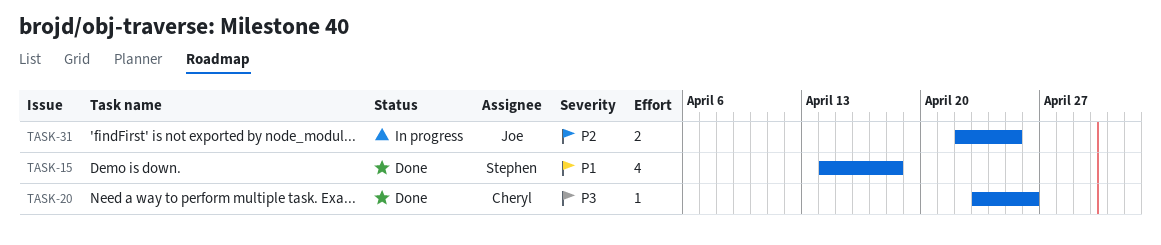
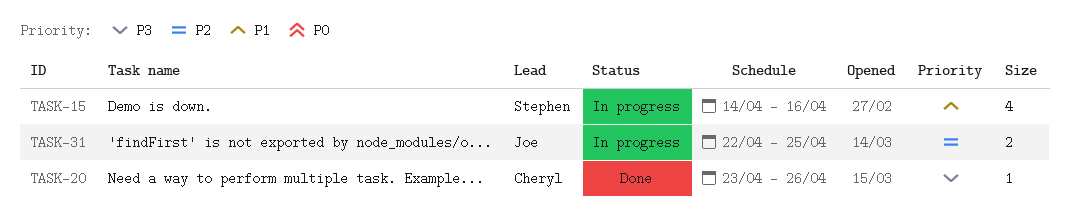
TASK-15, status: Done -> In progress
TASK-15, due: Apr 18 -> Apr 16

